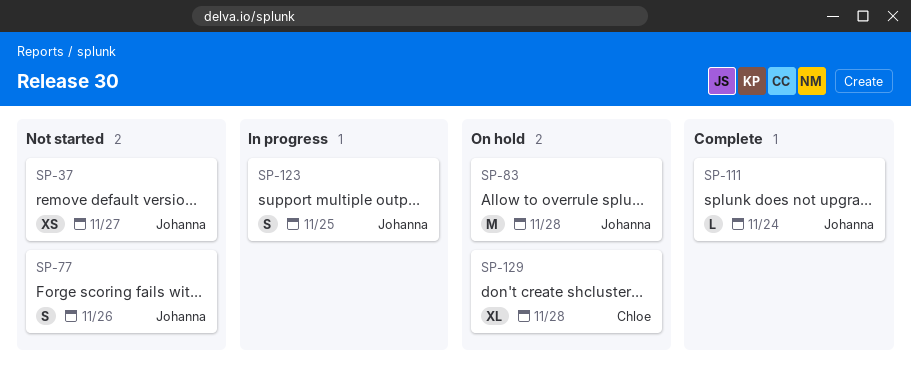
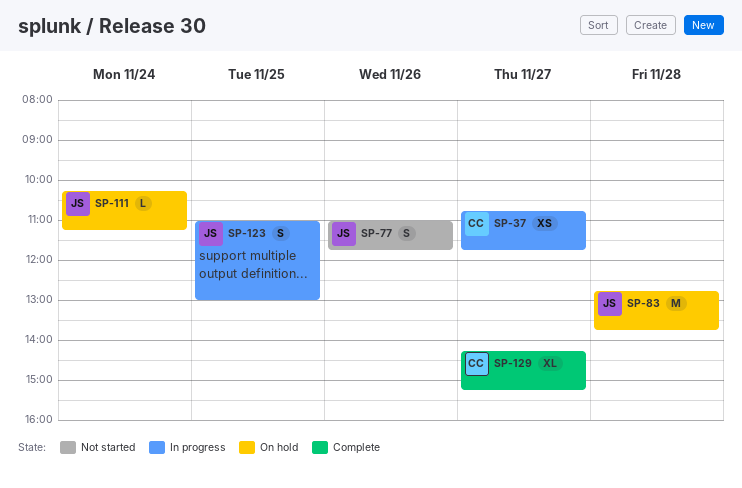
SP-37, status: Not started -> In progress
SP-37, owner: Johanna -> Chloe
SP-111, status: Complete -> On hold
SP-129, status: On hold -> Complete
SP-129, day: Nov 28 -> Nov 27

